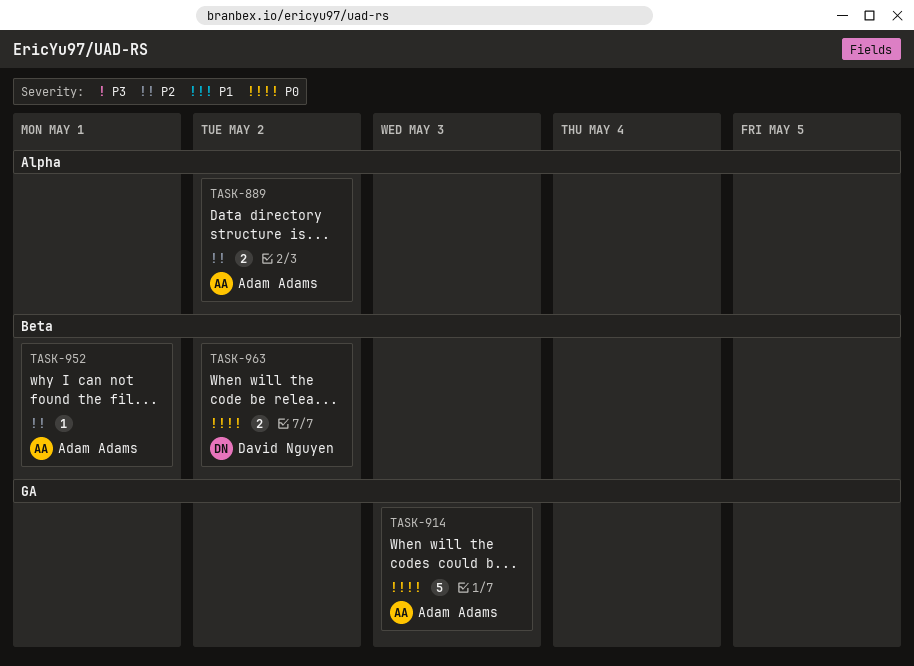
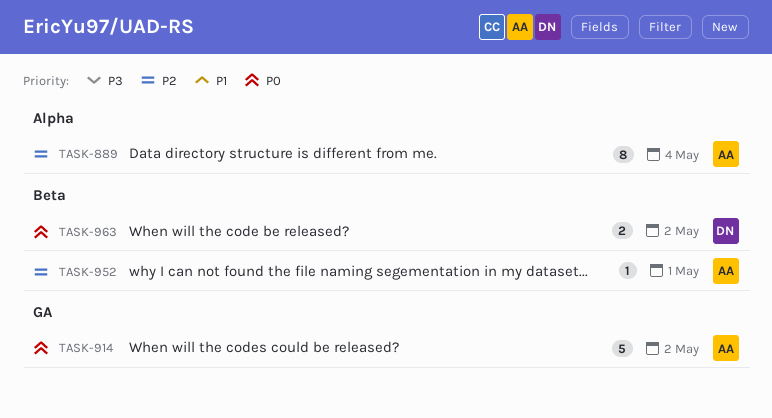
TASK-889, estimate: 2 -> 8
TASK-889, due: May 2 -> May 4
TASK-914, due: May 3 -> May 2

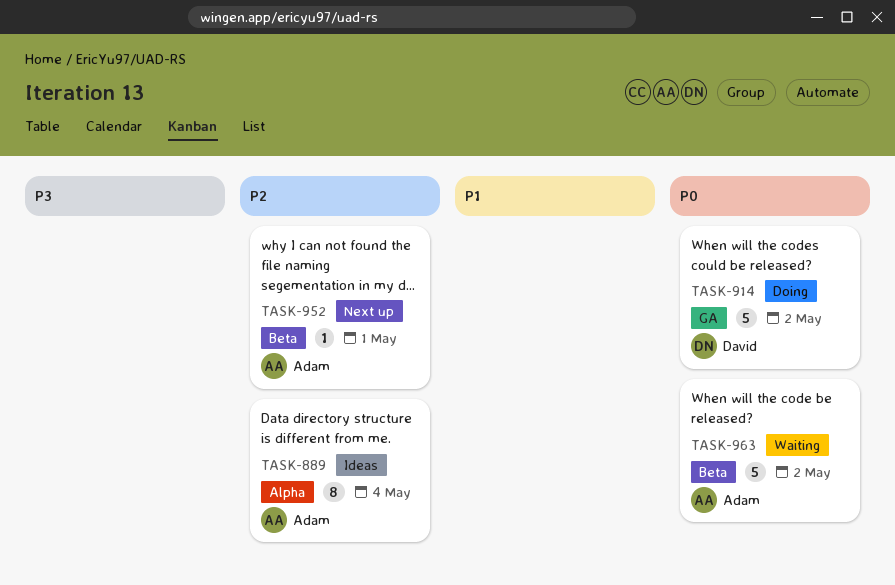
TASK-914, owner: Adam -> David
TASK-963, owner: David -> Adam
TASK-963, estimate: 2 -> 5

